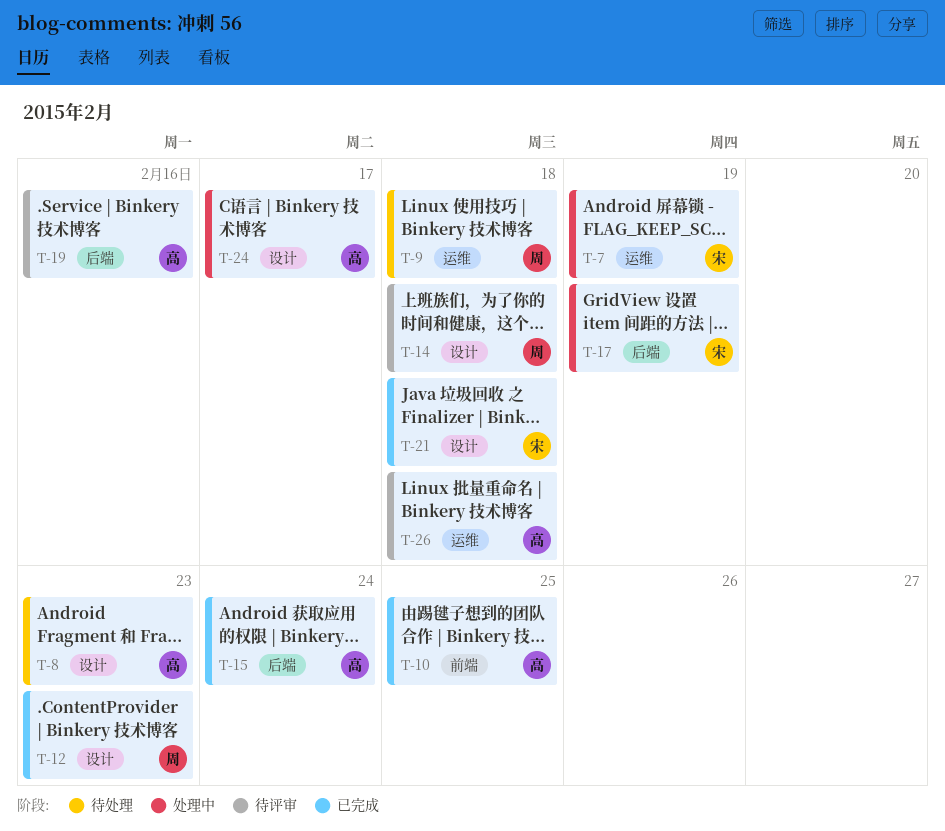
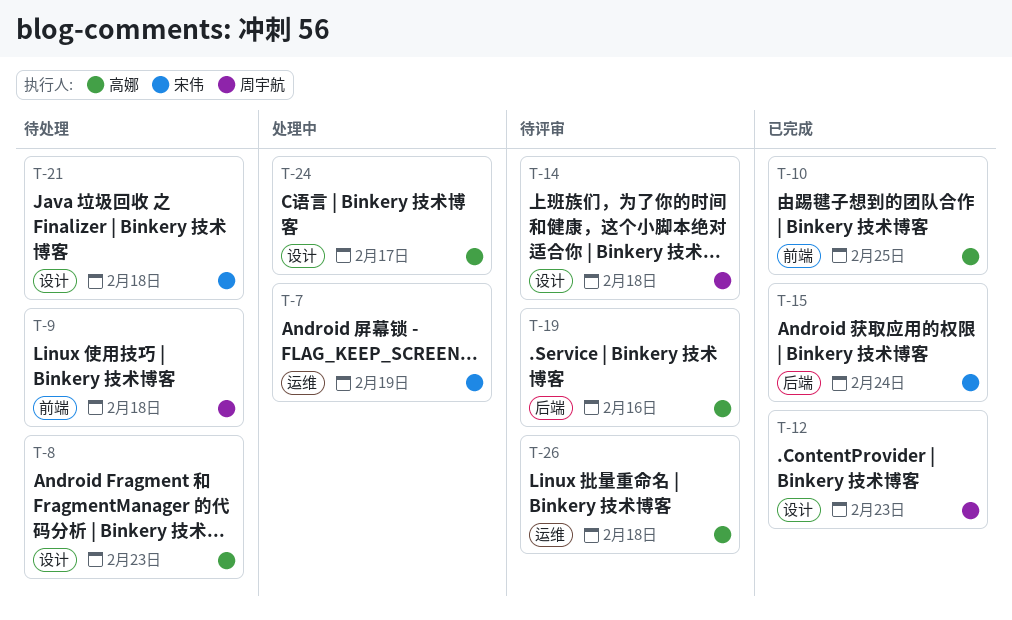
T-9, label: 运维 -> 前端
T-15, owner: 高娜 -> 宋伟
T-17: present -> none
T-21, status: 已完成 -> 待处理

